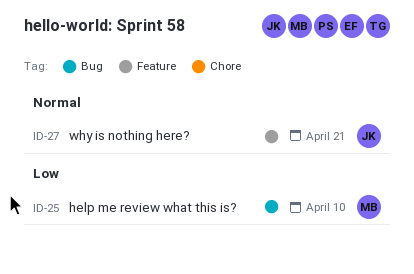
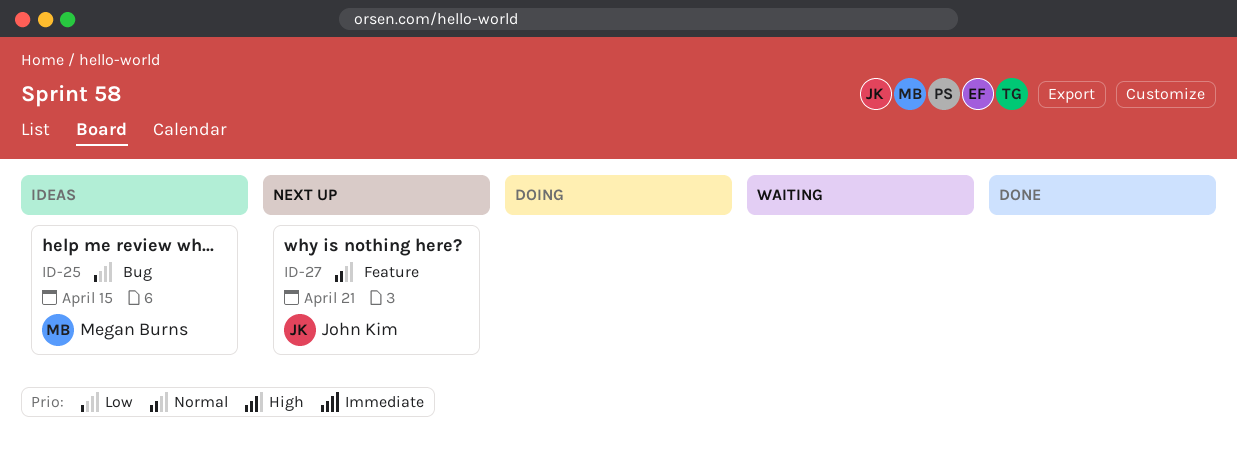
ID-25, due: Apr 10 -> Apr 15

